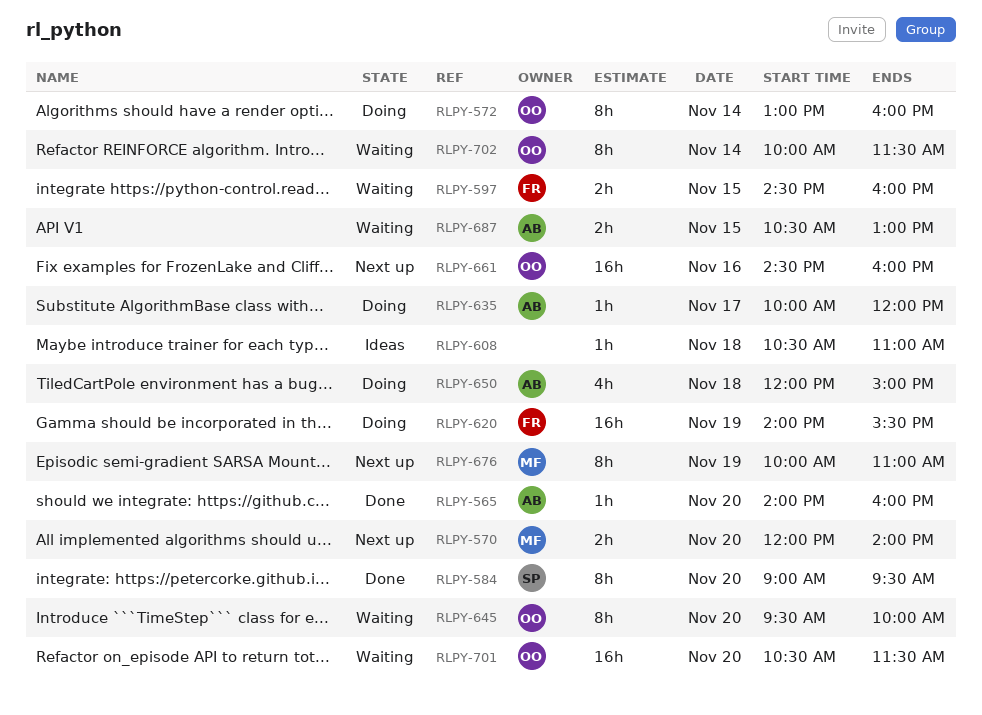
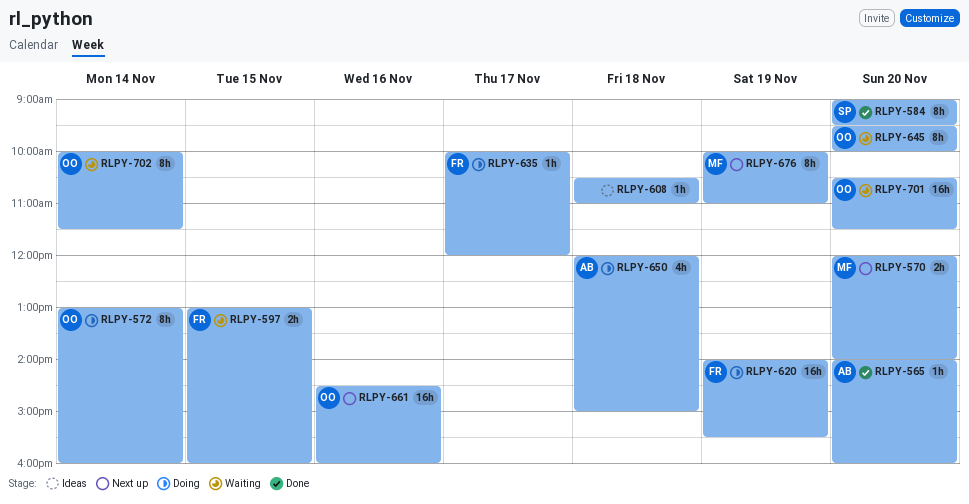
RLPY-597, begins: 14:30 -> 13:00
RLPY-635, owner: AB -> FR
RLPY-687: present -> none

